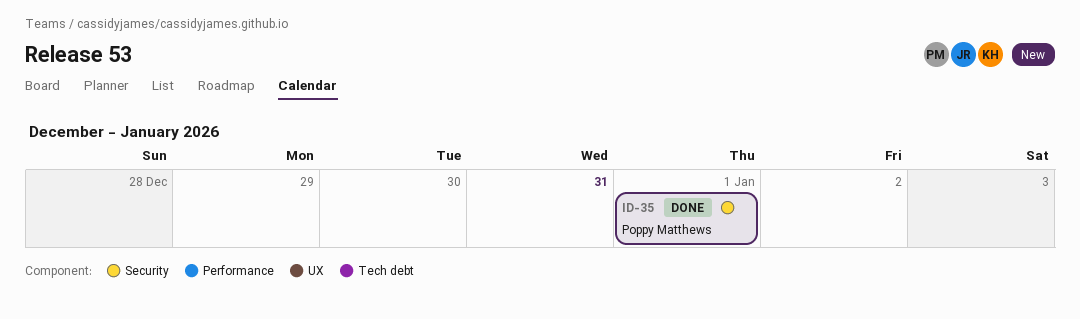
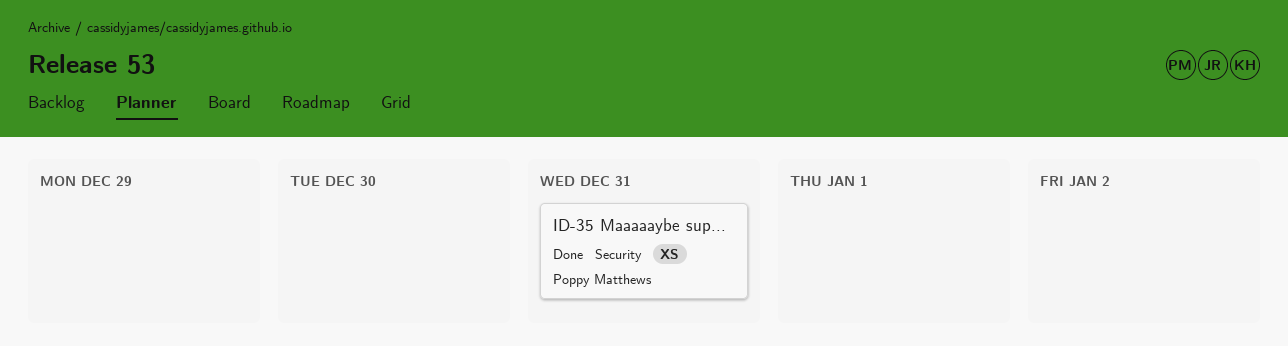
ID-35, due: Jan 1 -> Dec 31

